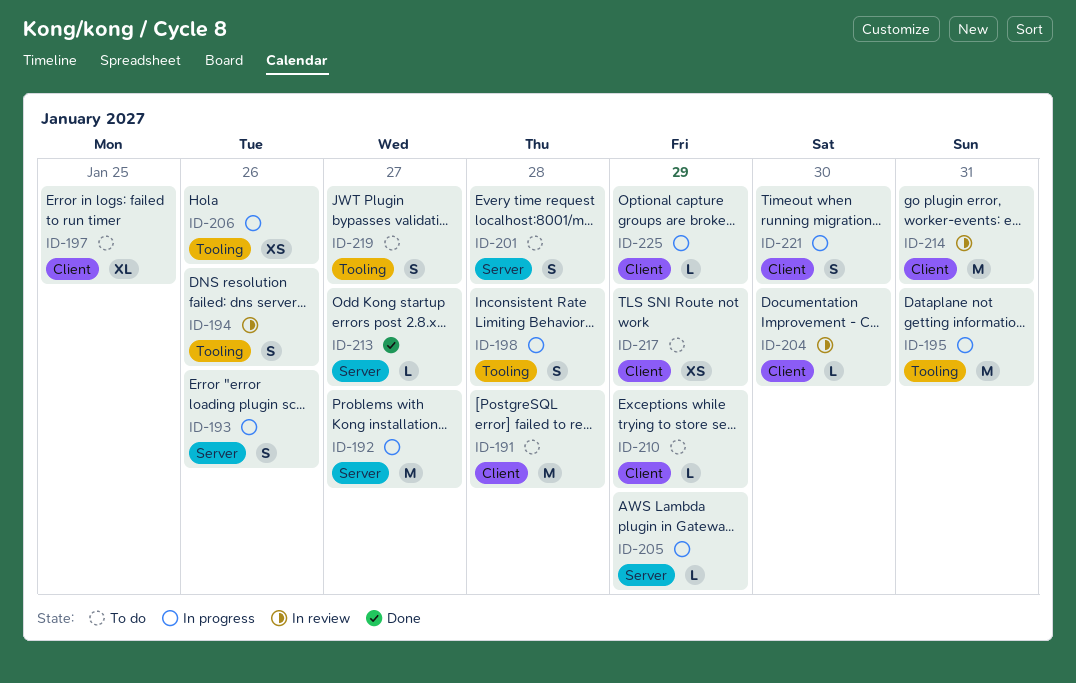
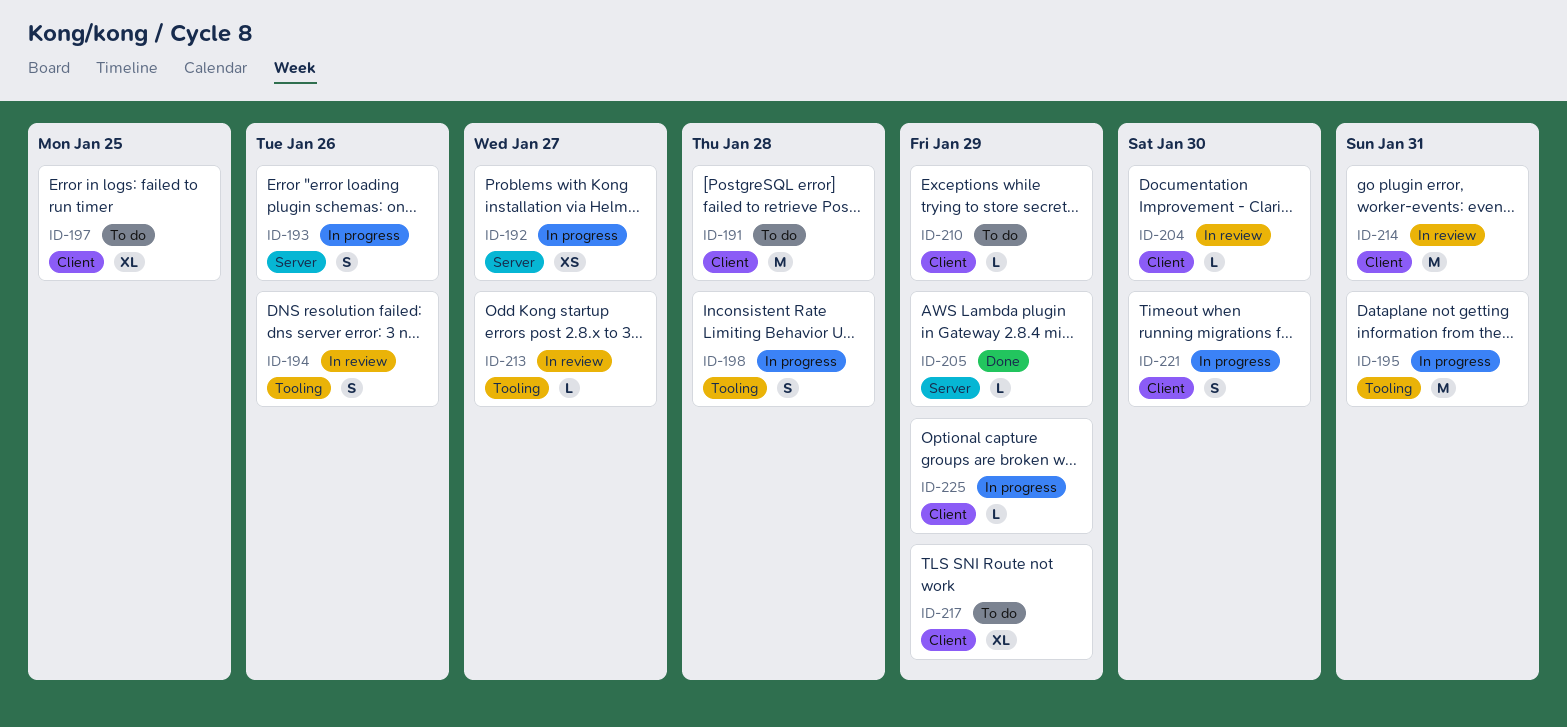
ID-192, estimate: M -> XS
ID-201: present -> none
ID-205, status: In progress -> Done
ID-206: present -> none
ID-213, status: Done -> In review
ID-213, label: Server -> Tooling
ID-217, estimate: XS -> XL
ID-219: present -> none

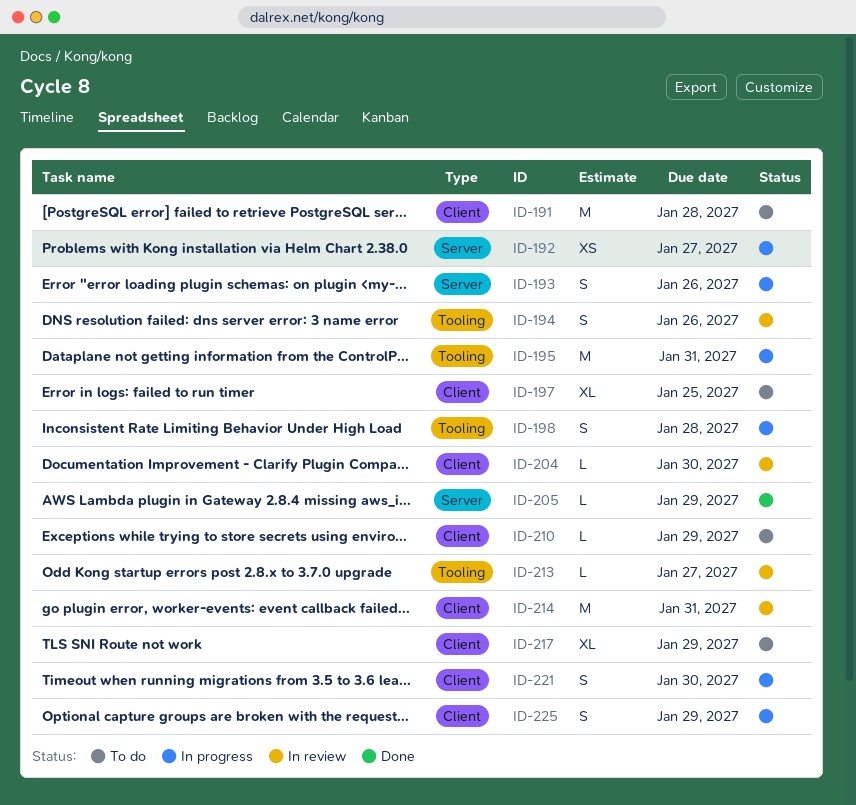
ID-225, estimate: L -> S

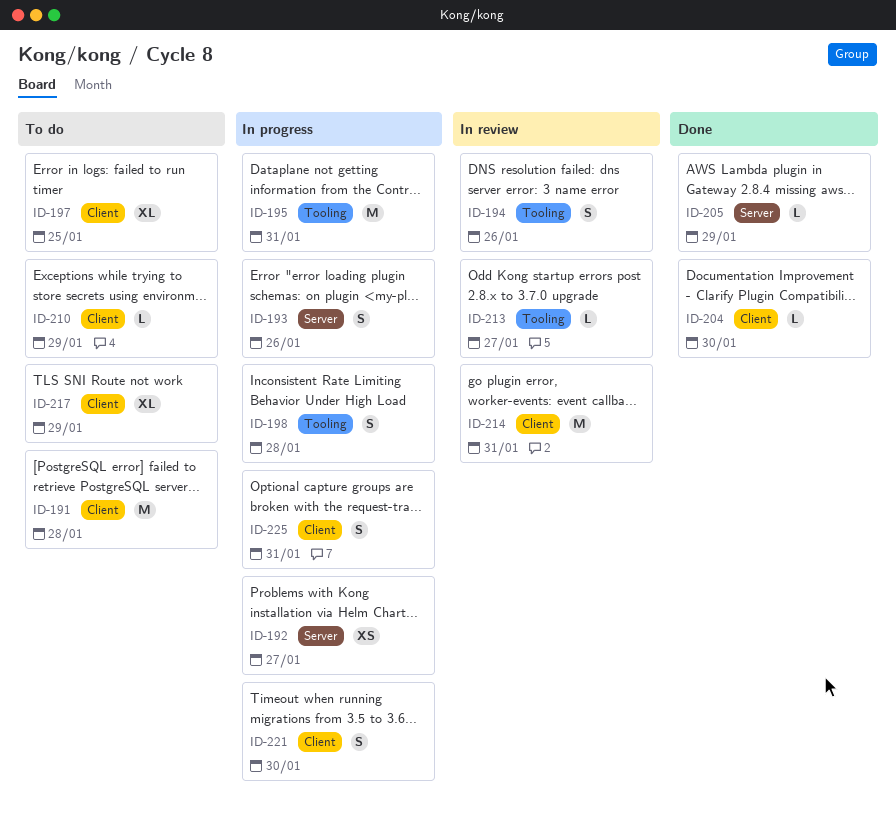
ID-204, status: In review -> Done
ID-225, due: Jan 29 -> Jan 31

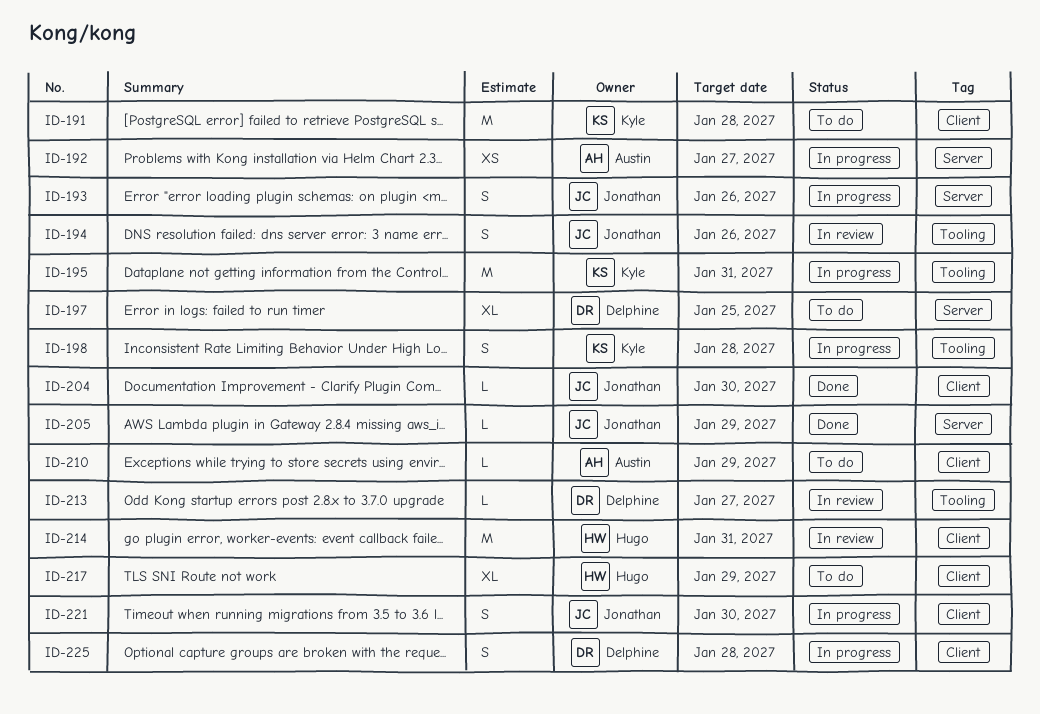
ID-197, label: Client -> Server
ID-225, due: Jan 31 -> Jan 28

